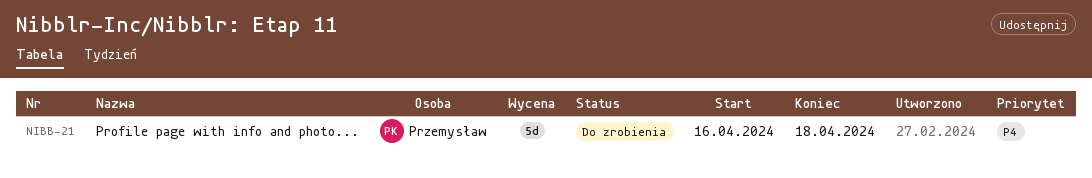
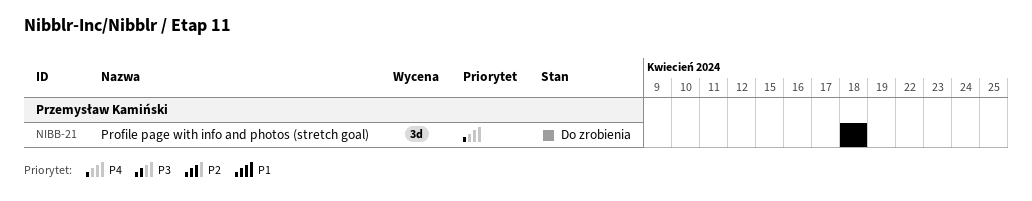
NIBB-21, estimate: 5d -> 3d
NIBB-21, start: Apr 16 -> Apr 18

